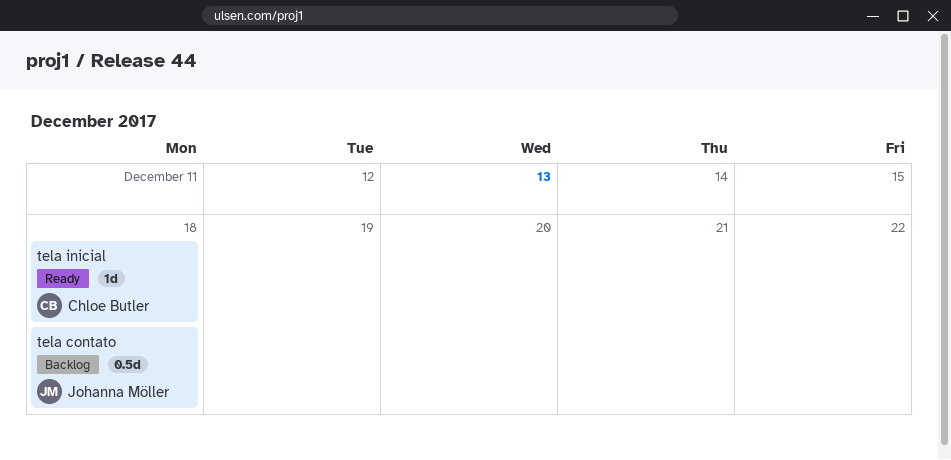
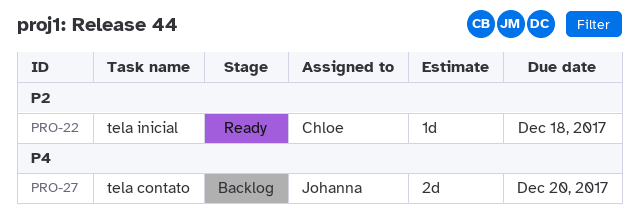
tela contato, estimate: 0.5d -> 2d
tela contato, due: Dec 18 -> Dec 20

